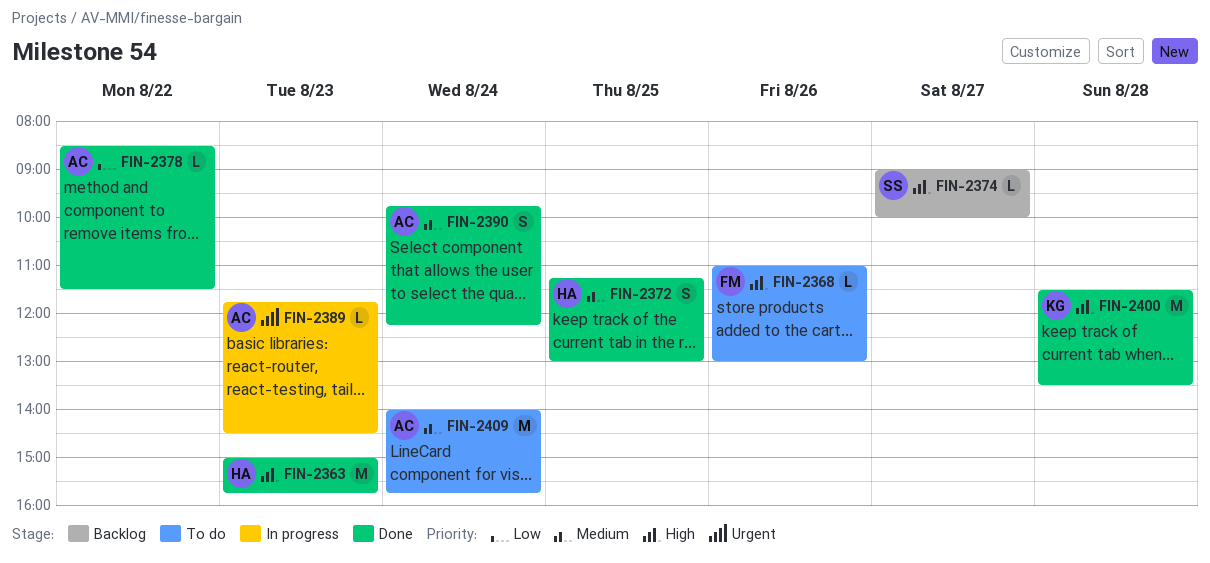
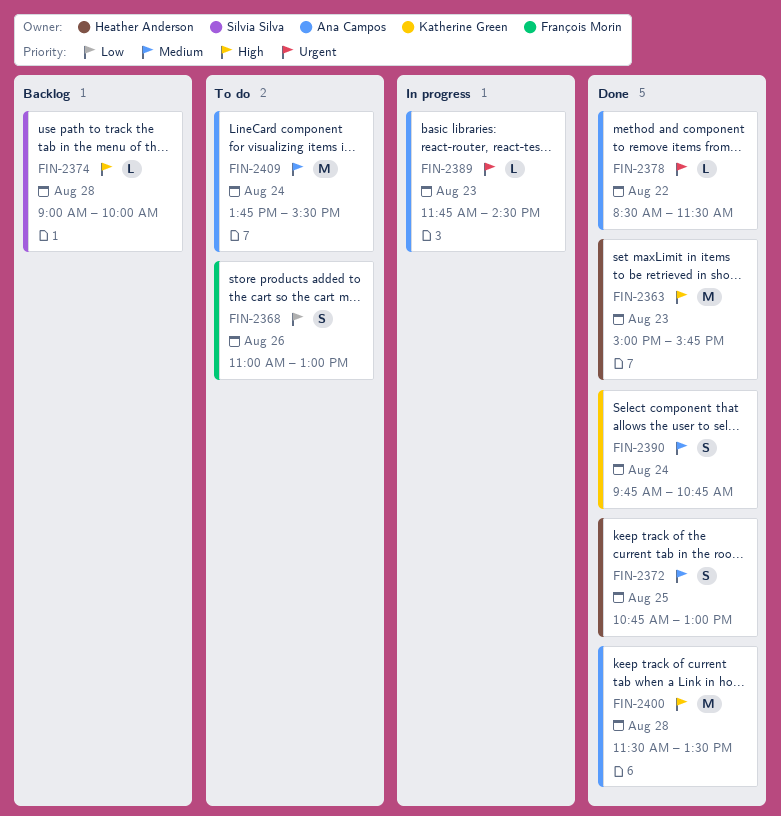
FIN-2368, priority: High -> Low
FIN-2368, estimate: L -> S
FIN-2372, begins: 11:15 -> 10:45
FIN-2374, day: Aug 27 -> Aug 28
FIN-2378, priority: Low -> Urgent
FIN-2390, owner: Ana Campos -> Katherine Green
FIN-2390, ends: 12:15 -> 10:45
FIN-2400, owner: Katherine Green -> Ana Campos
FIN-2409, begins: 14:00 -> 13:45
FIN-2409, ends: 15:45 -> 15:30

